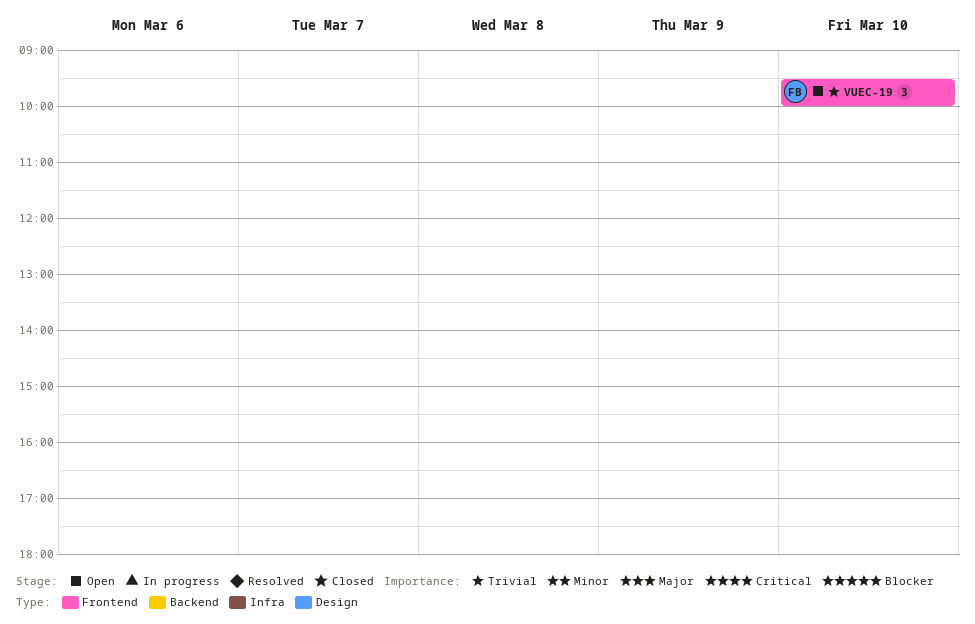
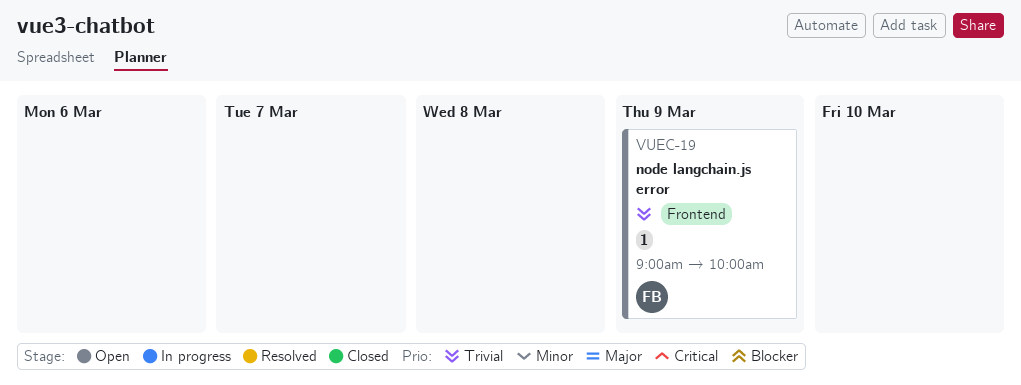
VUEC-19, estimate: 3 -> 1
VUEC-19, day: Mar 10 -> Mar 9
VUEC-19, begins: 09:30 -> 09:00

